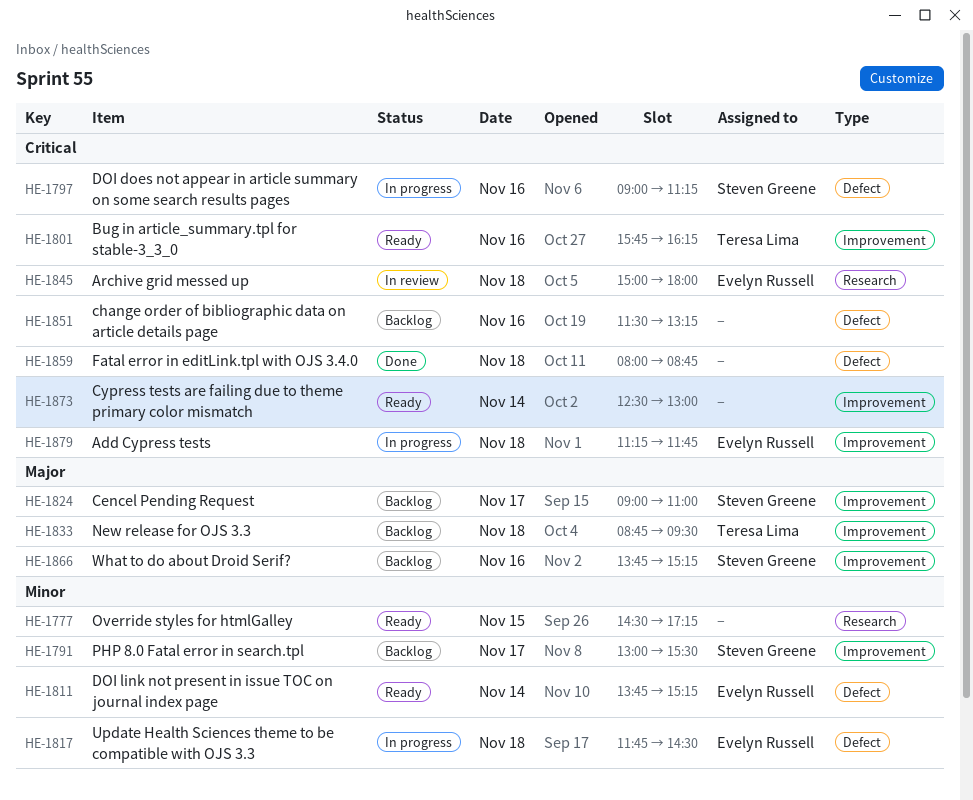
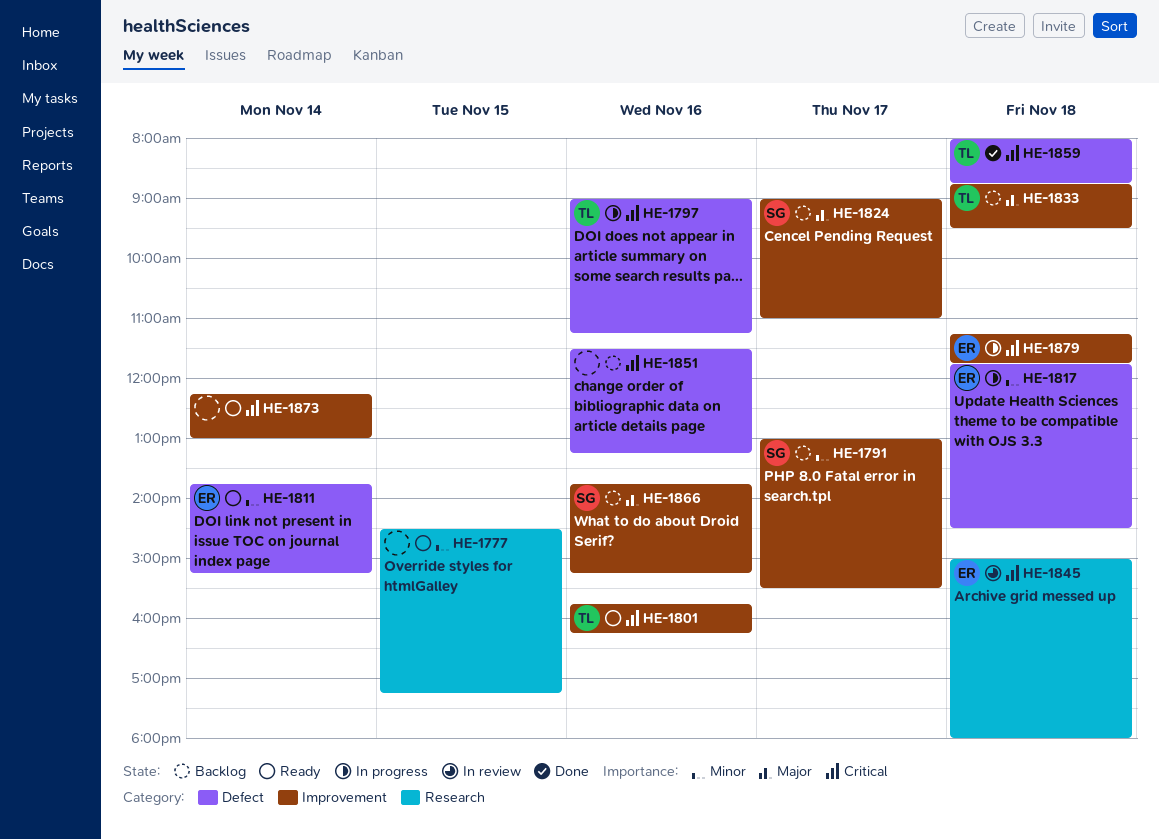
HE-1797, owner: Steven Greene -> Teresa Lima
HE-1859, owner: none -> Teresa Lima
HE-1873, begins: 12:30 -> 12:15

